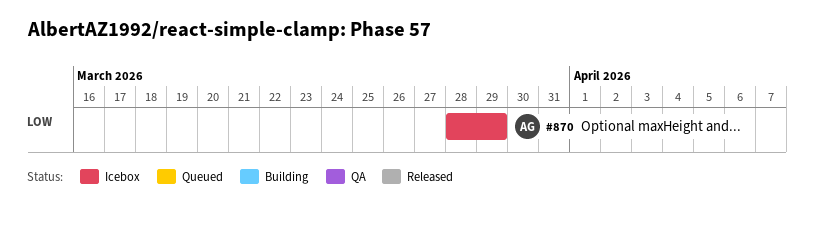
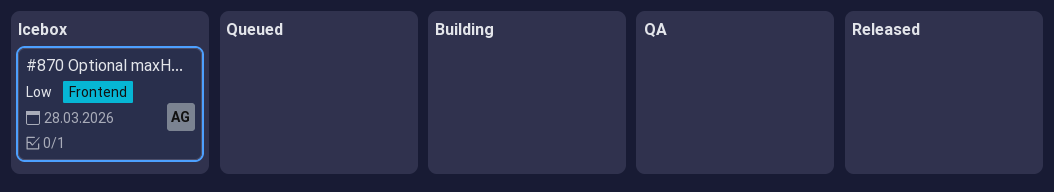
#870, due: Mar 29 -> Mar 28

